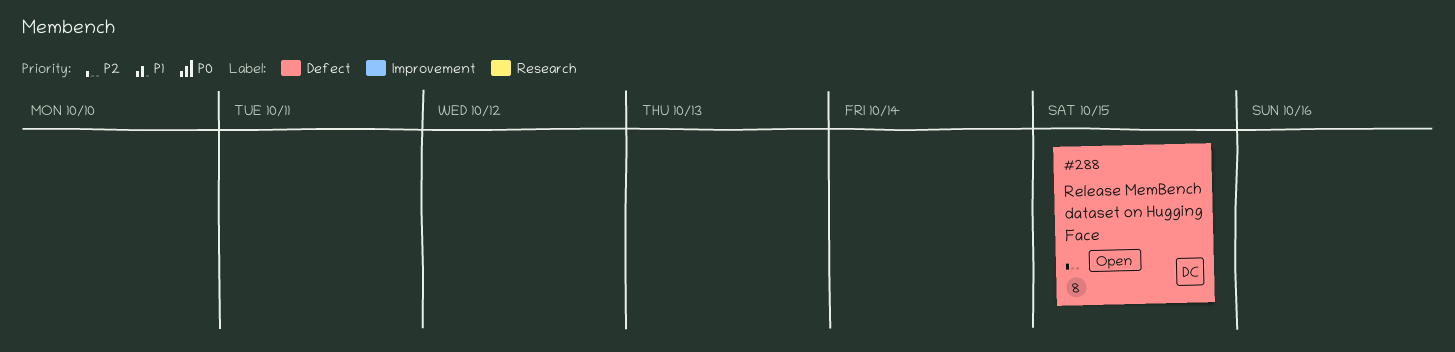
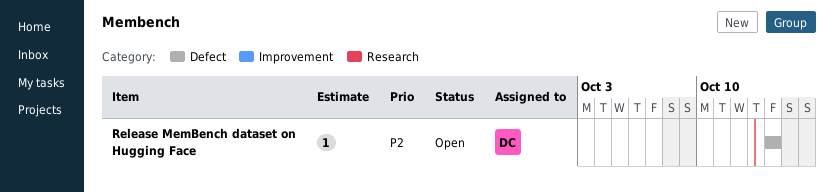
Release MemBench dataset on Hugging Face, estimate: 8 -> 1
Release MemBench dataset on Hugging Face, due: Oct 15 -> Oct 14

